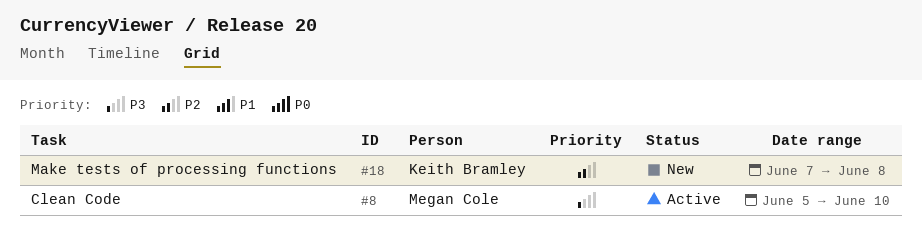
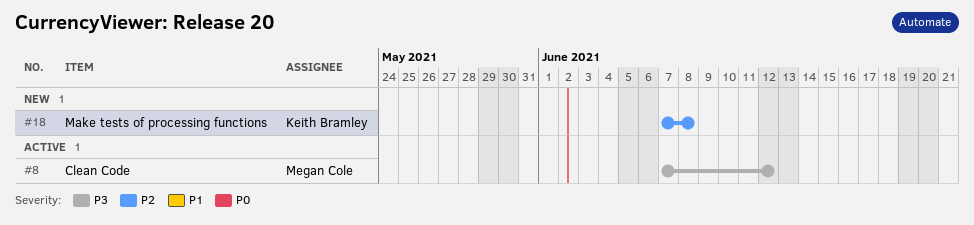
#8, start: Jun 5 -> Jun 7
#8, due: Jun 10 -> Jun 12

